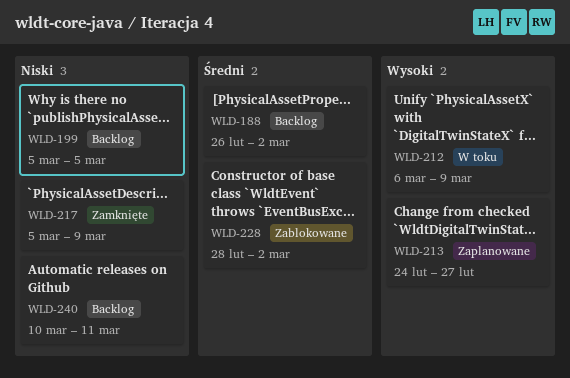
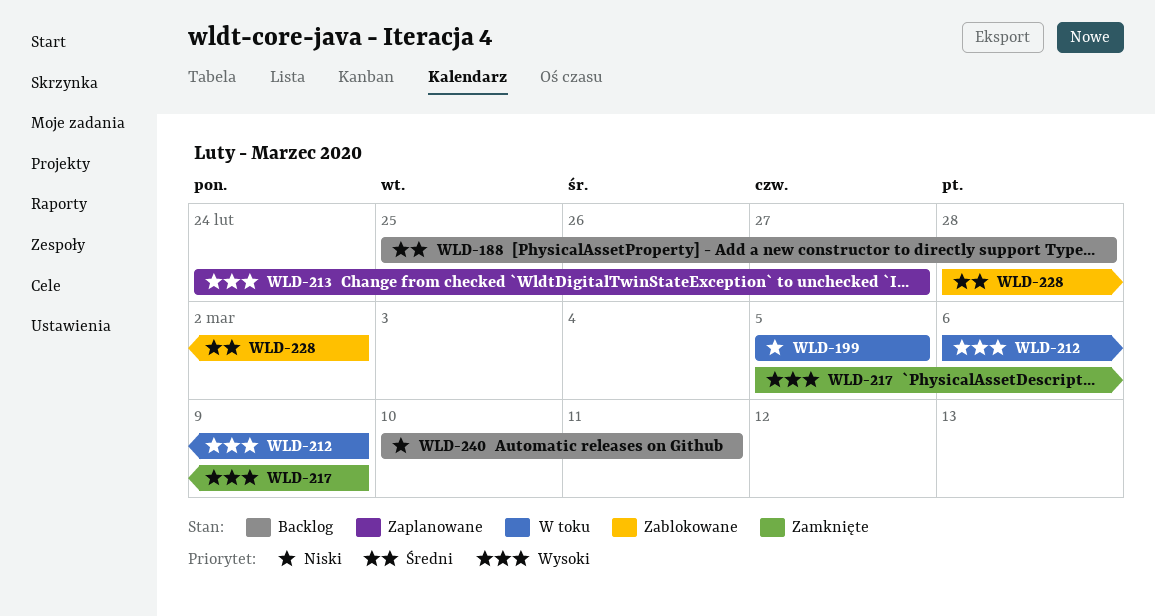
WLD-188, start: Feb 26 -> Feb 25
WLD-188, due: Mar 2 -> Feb 28
WLD-199, status: Backlog -> W toku
WLD-217, priority: Niski -> Wysoki

